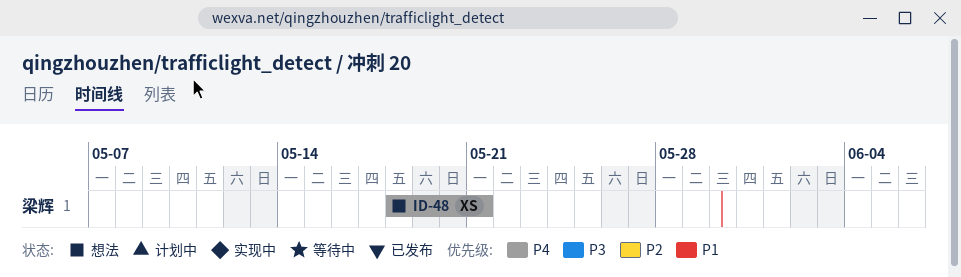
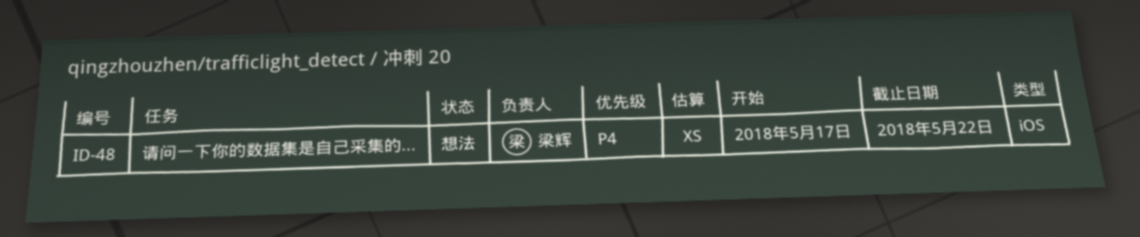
ID-48, start: May 18 -> May 17
ID-48, due: May 21 -> May 22

